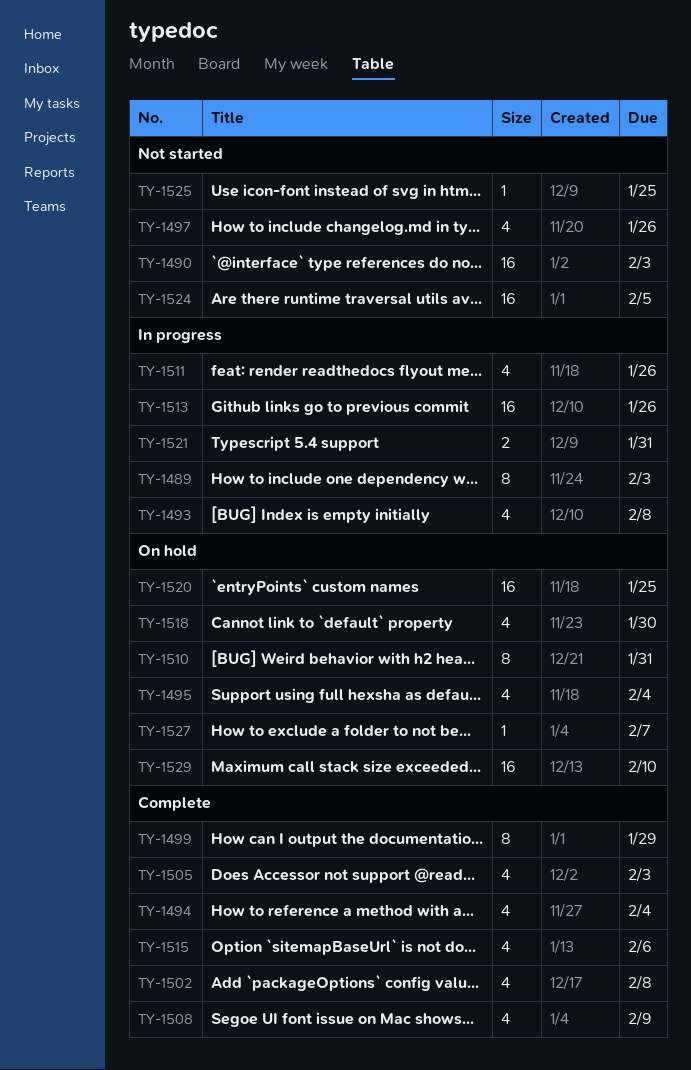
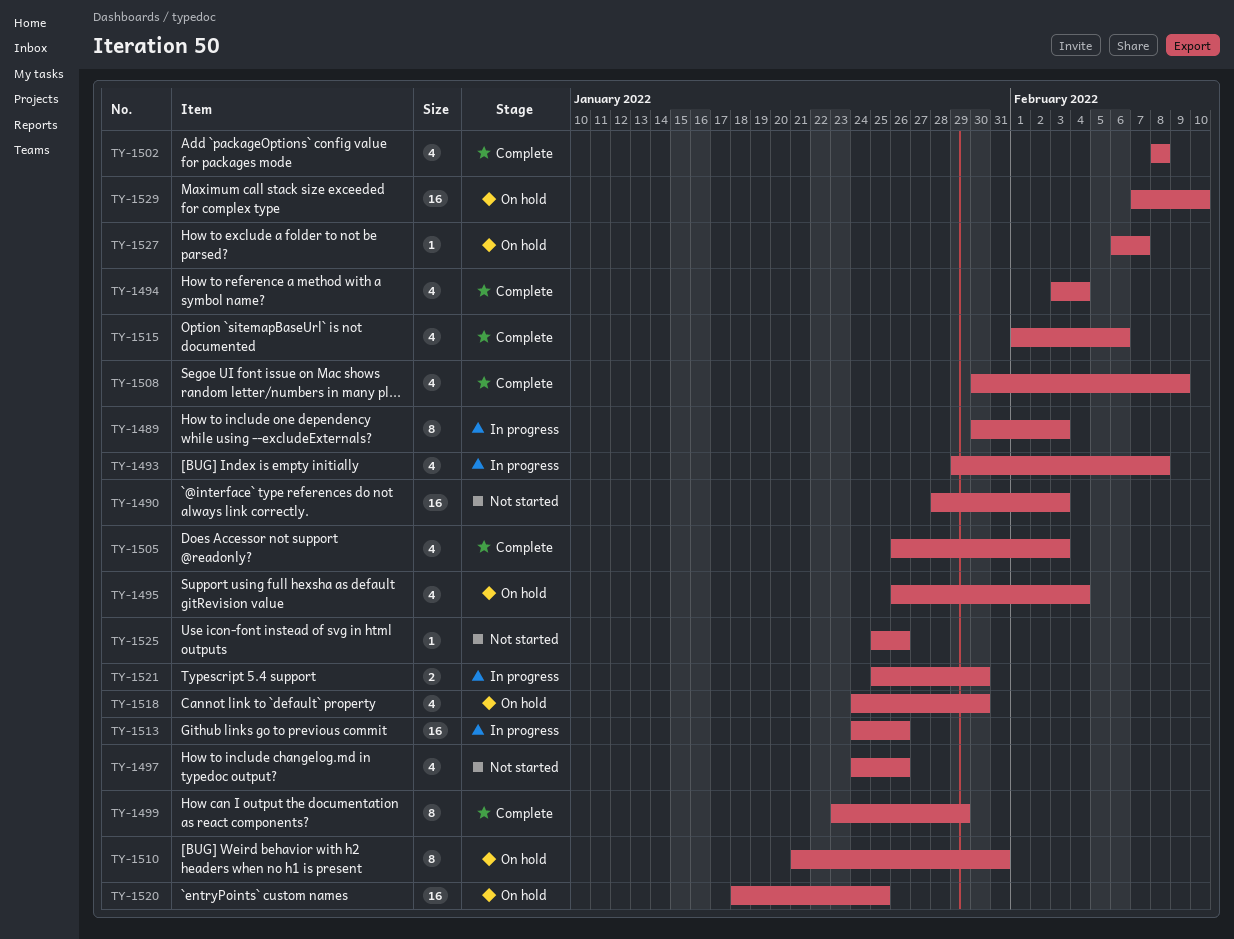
TY-1511: present -> none
TY-1521, due: Jan 31 -> Jan 30
TY-1524: present -> none
TY-1525, due: Jan 25 -> Jan 26

